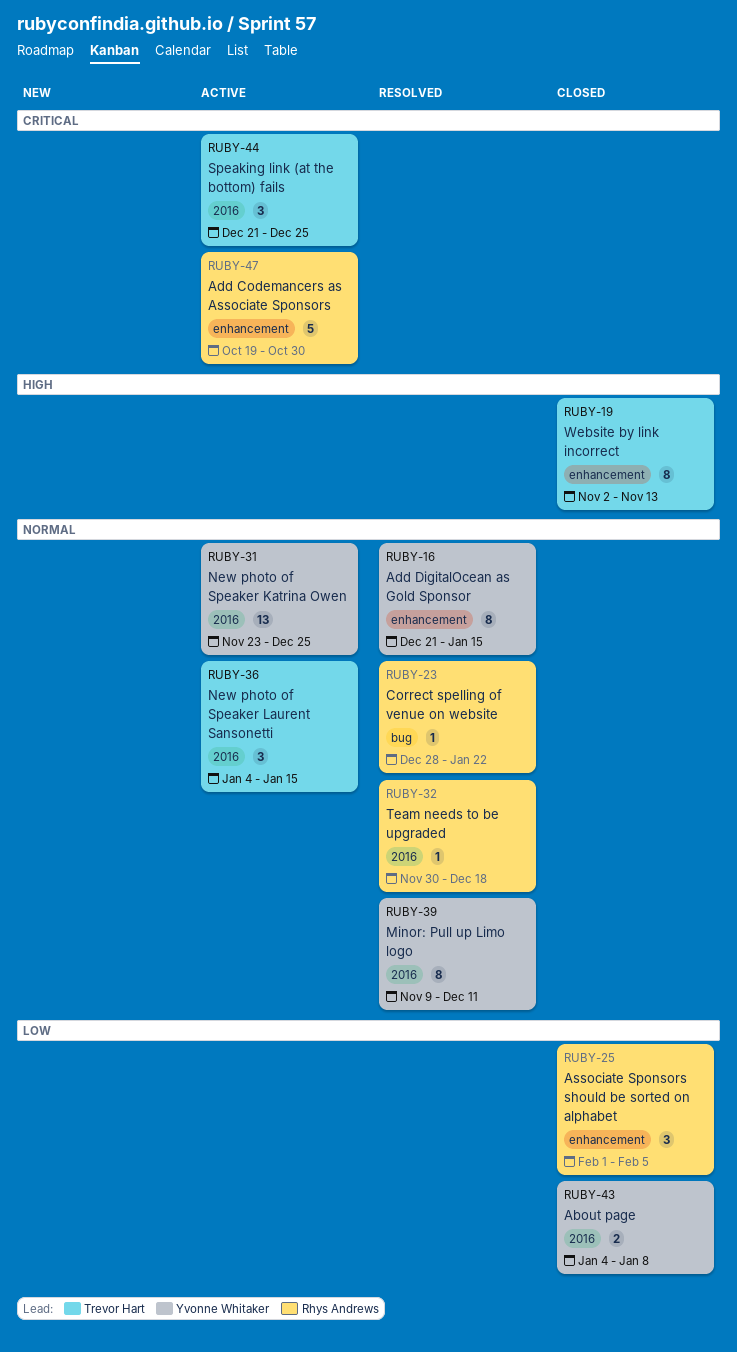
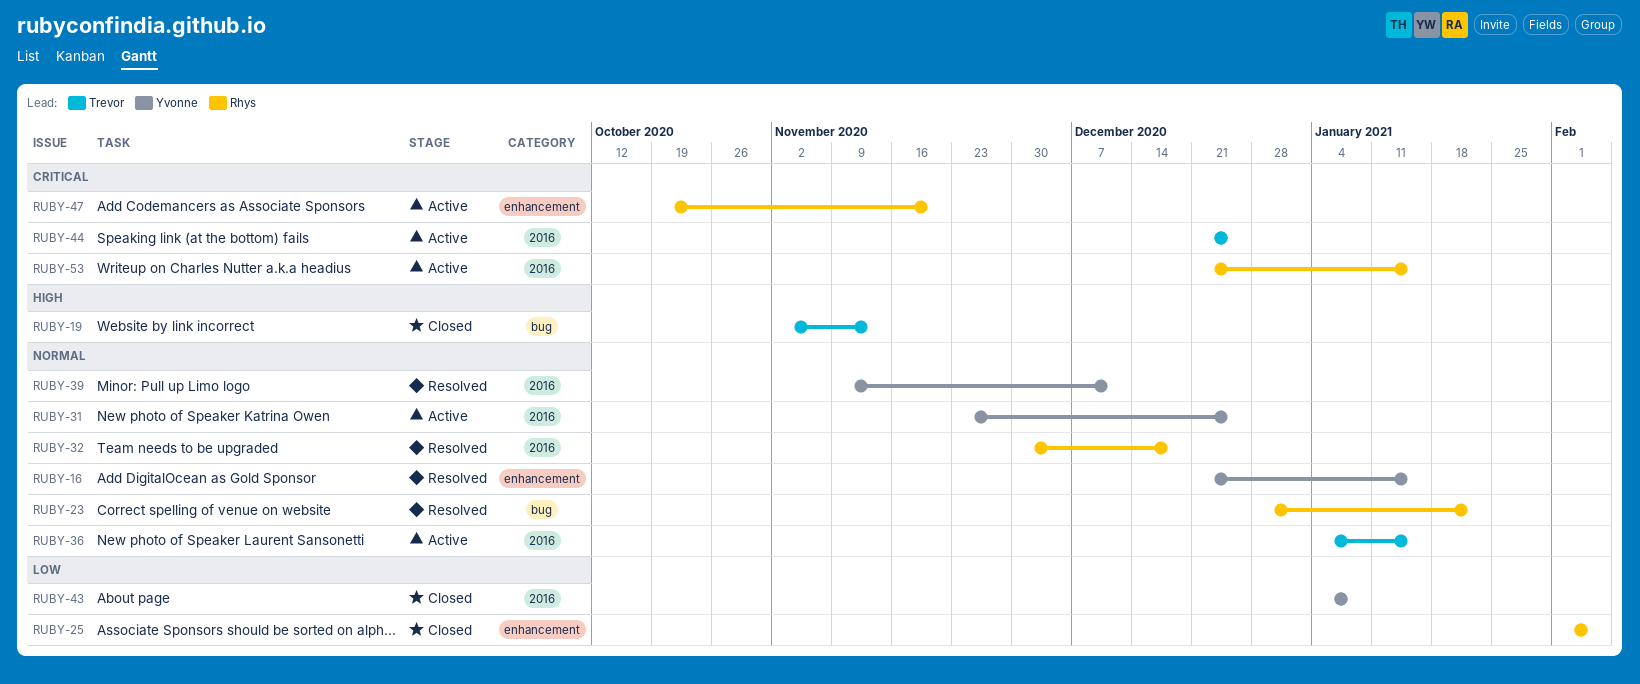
RUBY-19, label: enhancement -> bug
RUBY-47, due: Oct 30 -> Nov 20
RUBY-53: none -> present

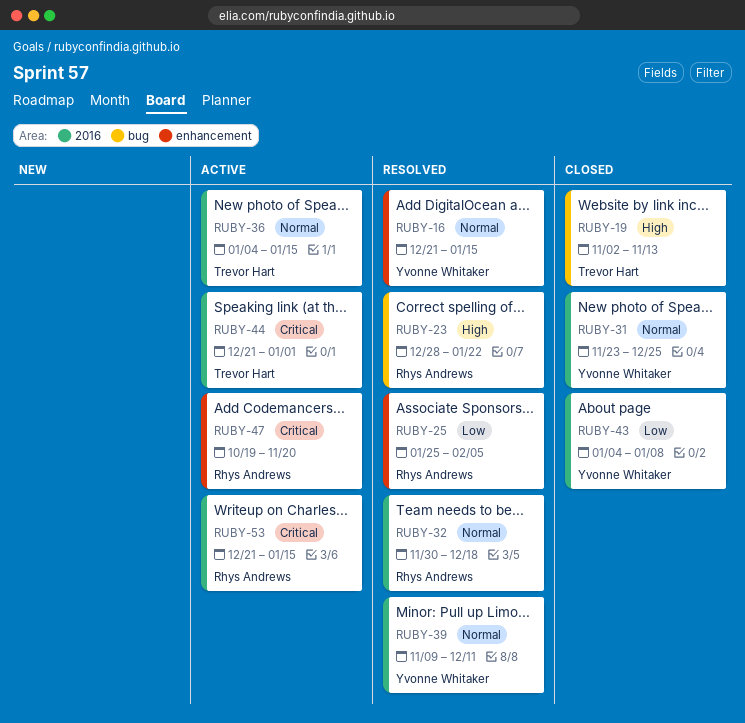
RUBY-23, priority: Normal -> High
RUBY-25, status: Closed -> Resolved
RUBY-25, start: Feb 1 -> Jan 25
RUBY-31, status: Active -> Closed
RUBY-44, due: Dec 25 -> Jan 1

